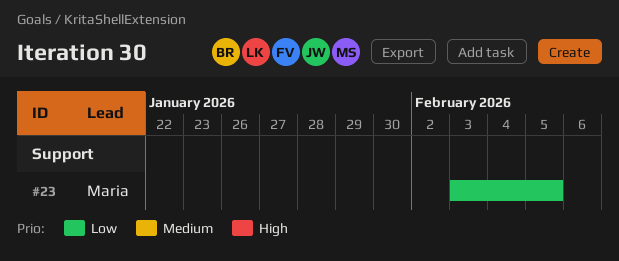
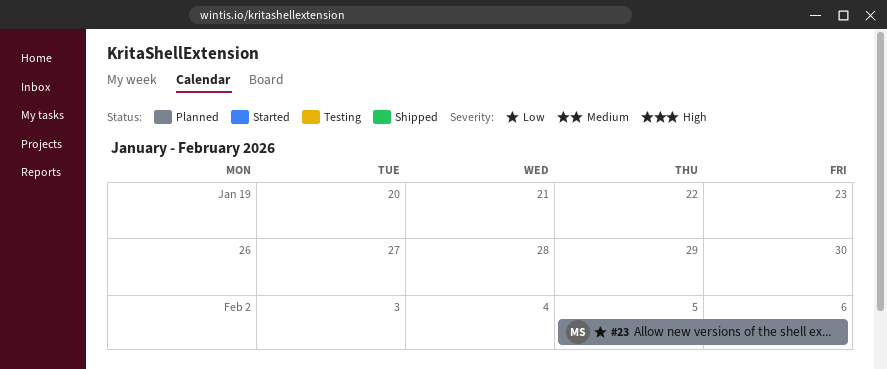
#23, start: Feb 3 -> Feb 5
#23, due: Feb 5 -> Feb 6

